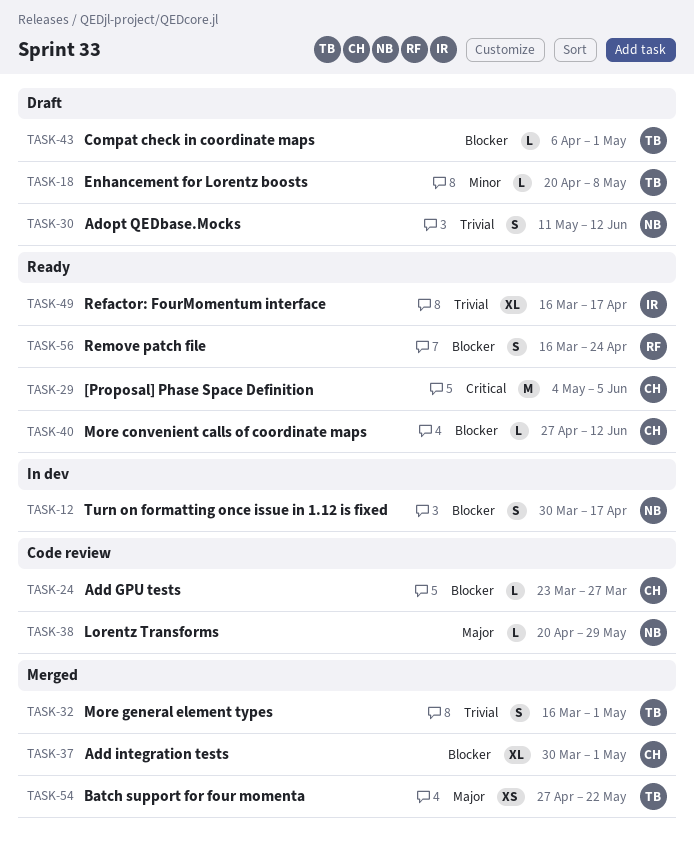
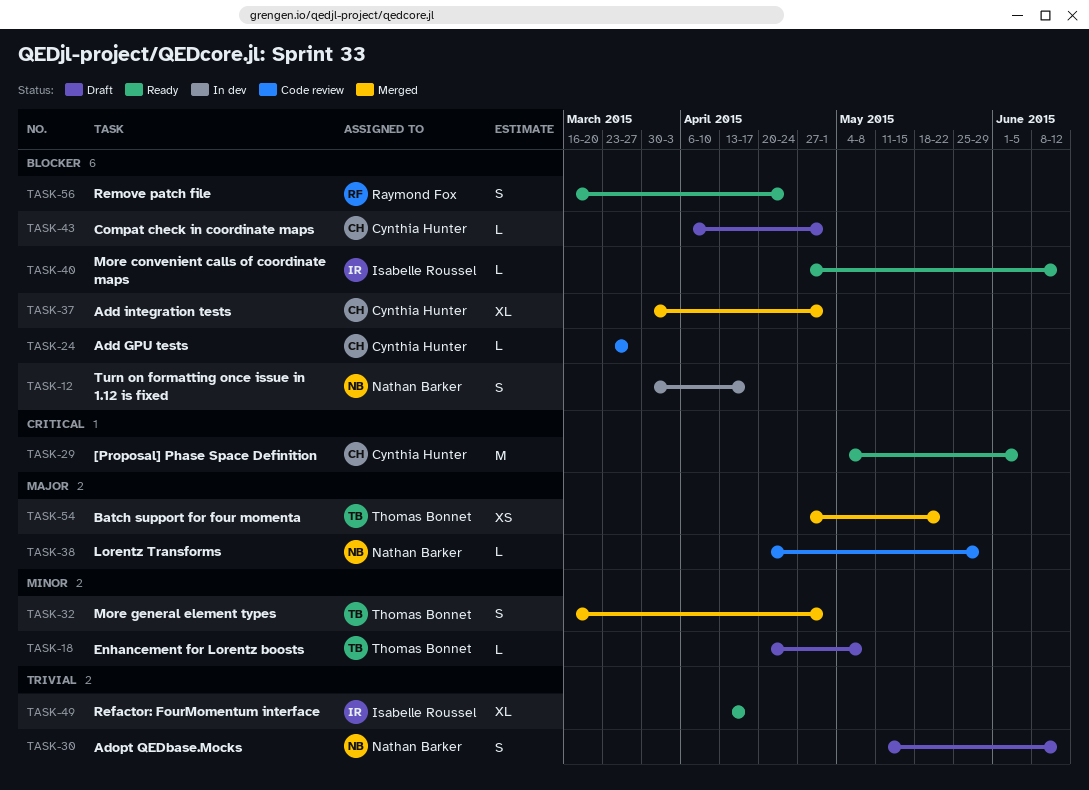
TASK-32, priority: Trivial -> Minor
TASK-40, owner: Cynthia Hunter -> Isabelle Roussel
TASK-43, owner: Thomas Bonnet -> Cynthia Hunter
TASK-49, start: Mar 16 -> Apr 13

